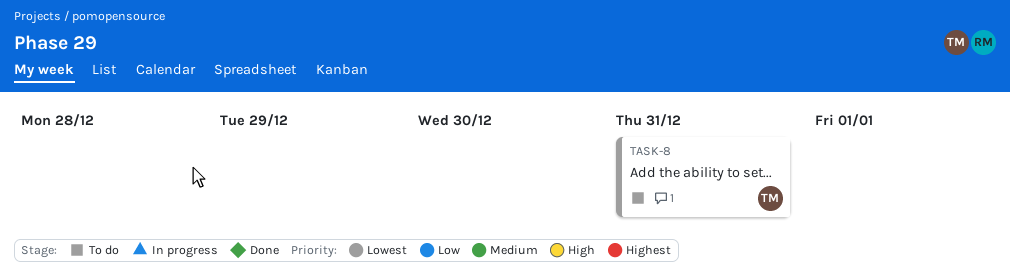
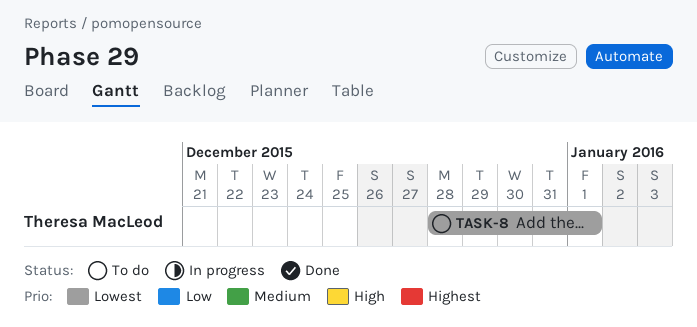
TASK-8, due: Dec 31 -> Jan 1

